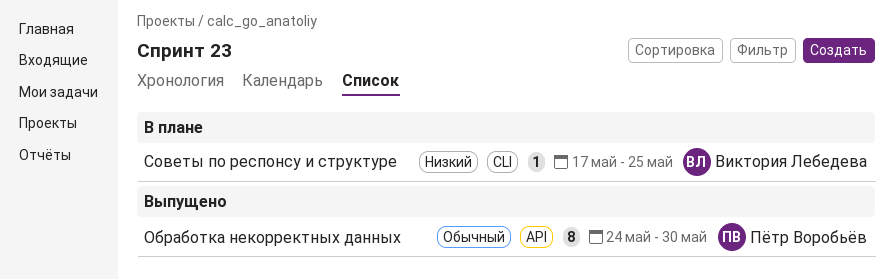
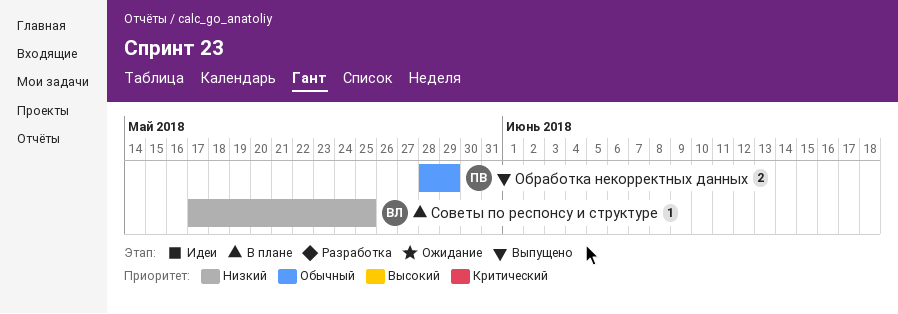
Обработка некорректных данных, estimate: 8 -> 2
Обработка некорректных данных, start: May 24 -> May 28
Обработка некорректных данных, due: May 30 -> May 29

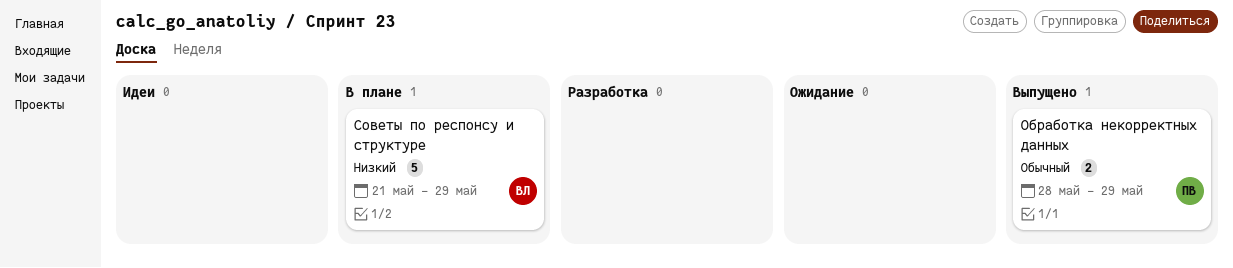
Советы по респонсу и структуре, estimate: 1 -> 5
Советы по респонсу и структуре, start: May 17 -> May 21
Советы по респонсу и структуре, due: May 25 -> May 29

